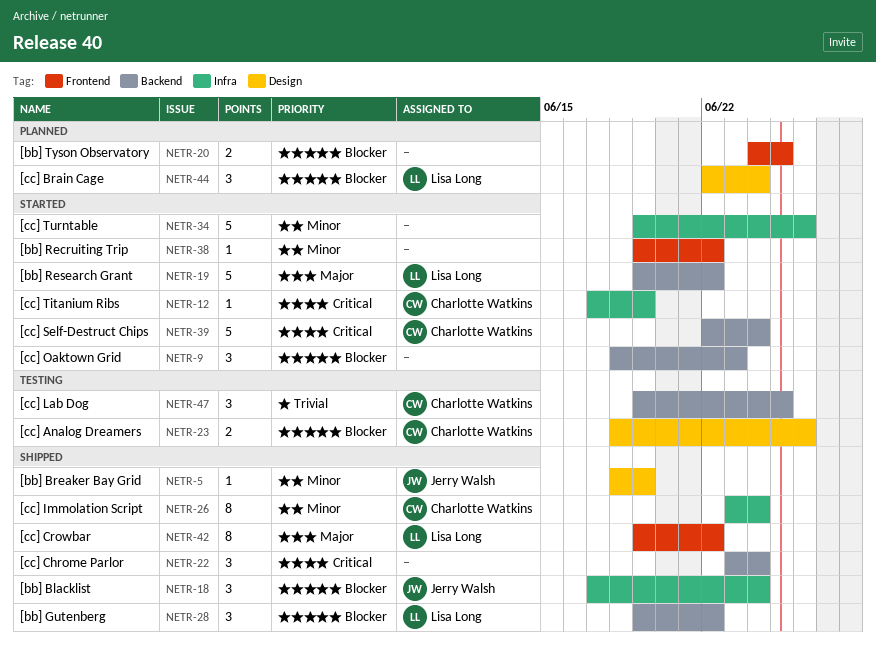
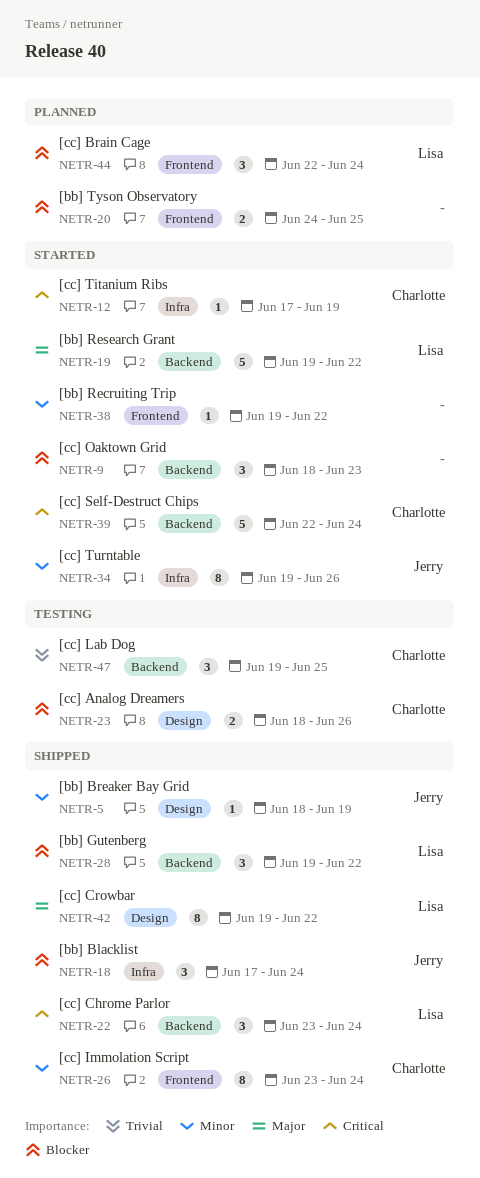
NETR-22, owner: none -> Lisa Long
NETR-26, label: Infra -> Frontend
NETR-34, owner: none -> Jerry Walsh
NETR-34, estimate: 5 -> 8
NETR-42, label: Frontend -> Design
NETR-44, label: Design -> Frontend

